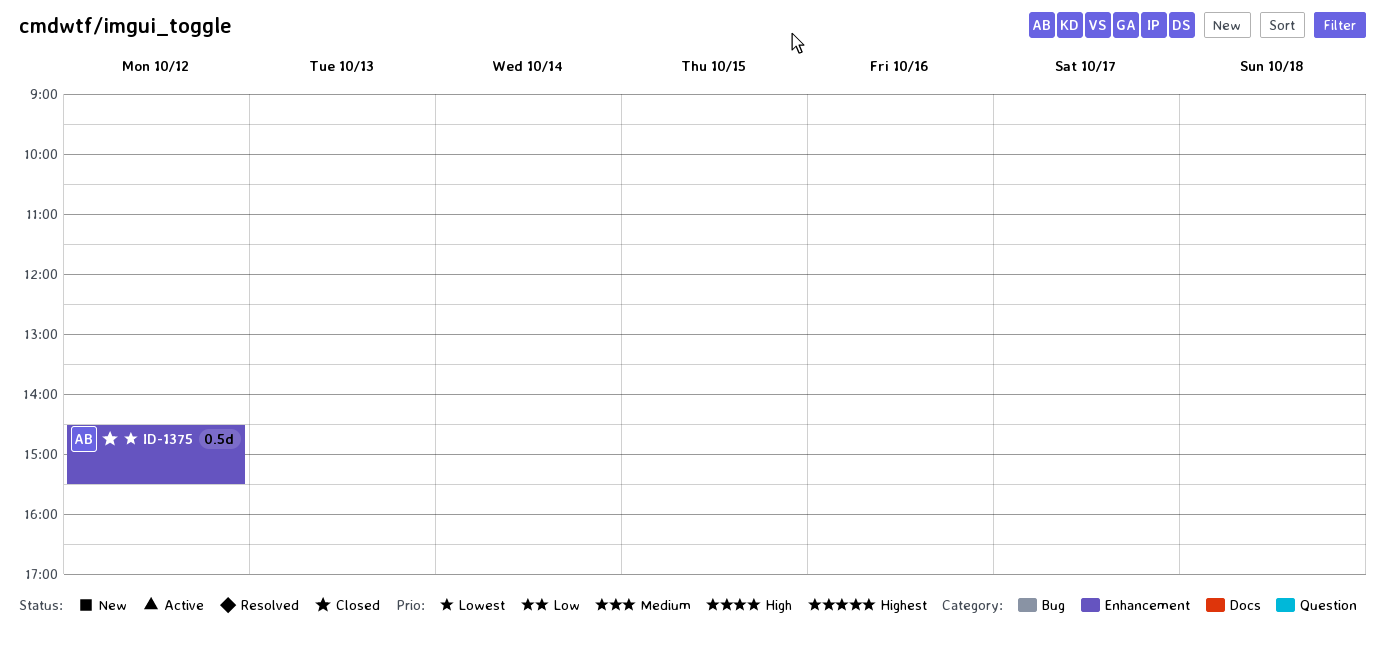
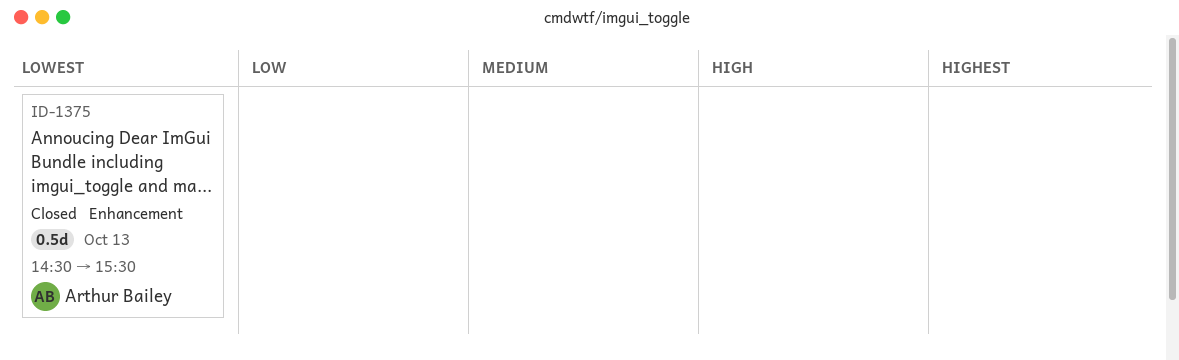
ID-1375, day: Oct 12 -> Oct 13

